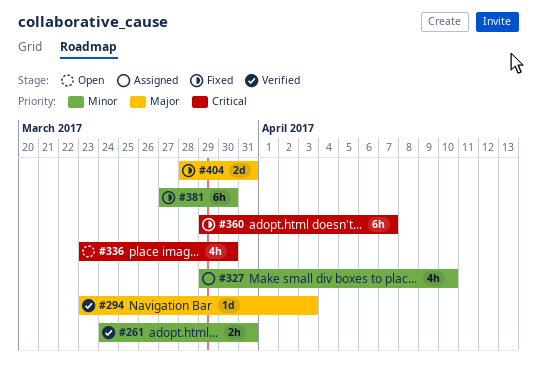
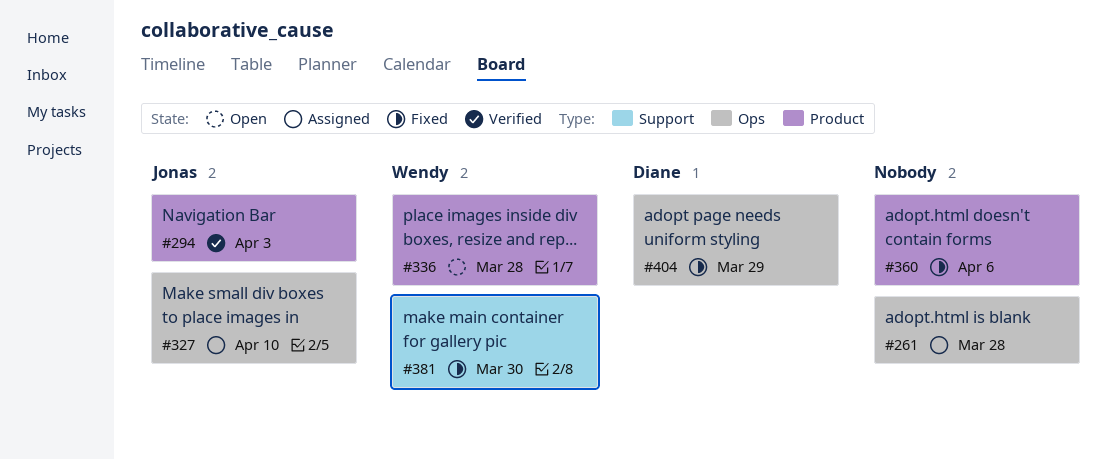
#261, status: Verified -> Assigned
#261, due: Mar 31 -> Mar 28
#336, due: Mar 30 -> Mar 28
#360, due: Apr 7 -> Apr 6
#404, due: Mar 31 -> Mar 29

